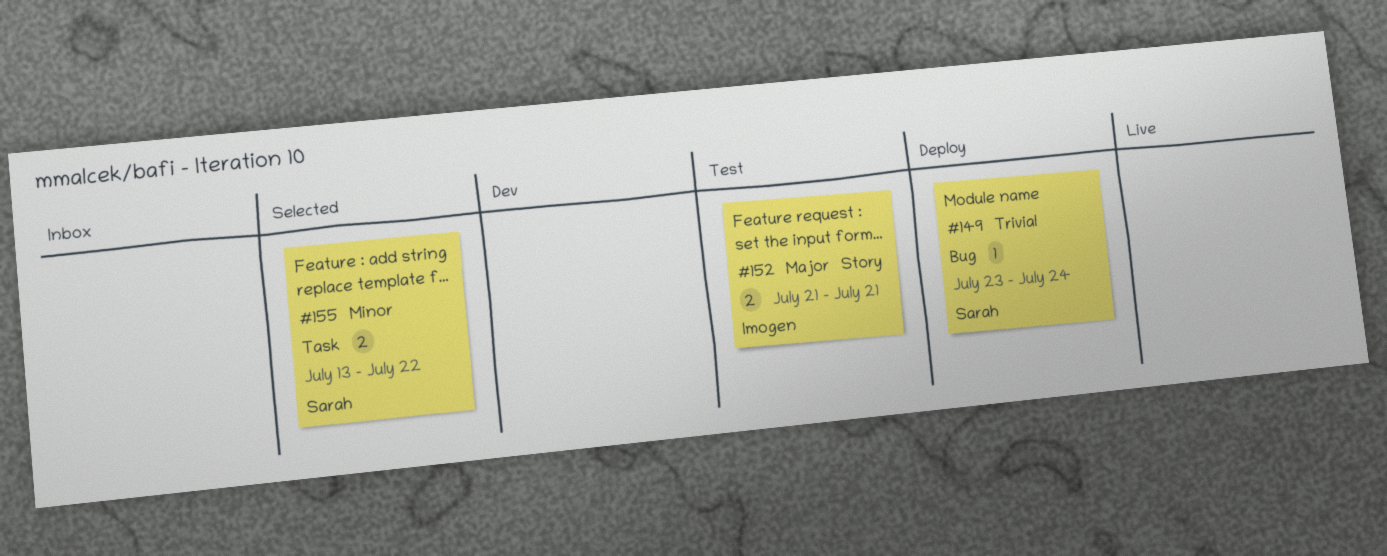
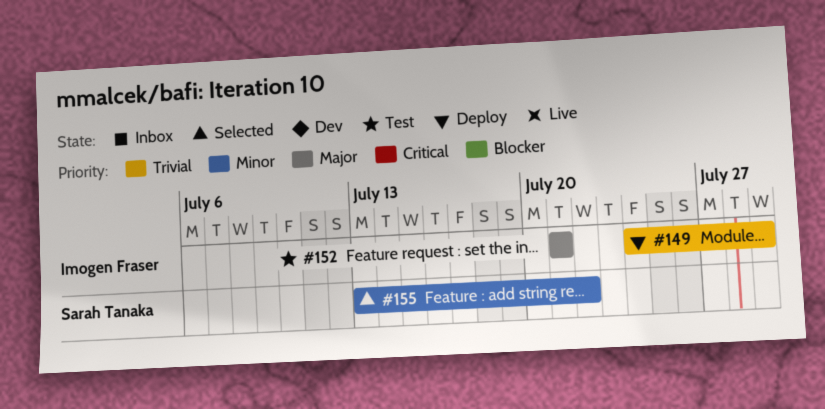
#149, owner: Sarah Tanaka -> Imogen Fraser
#149, start: Jul 23 -> Jul 24
#149, due: Jul 24 -> Jul 29

